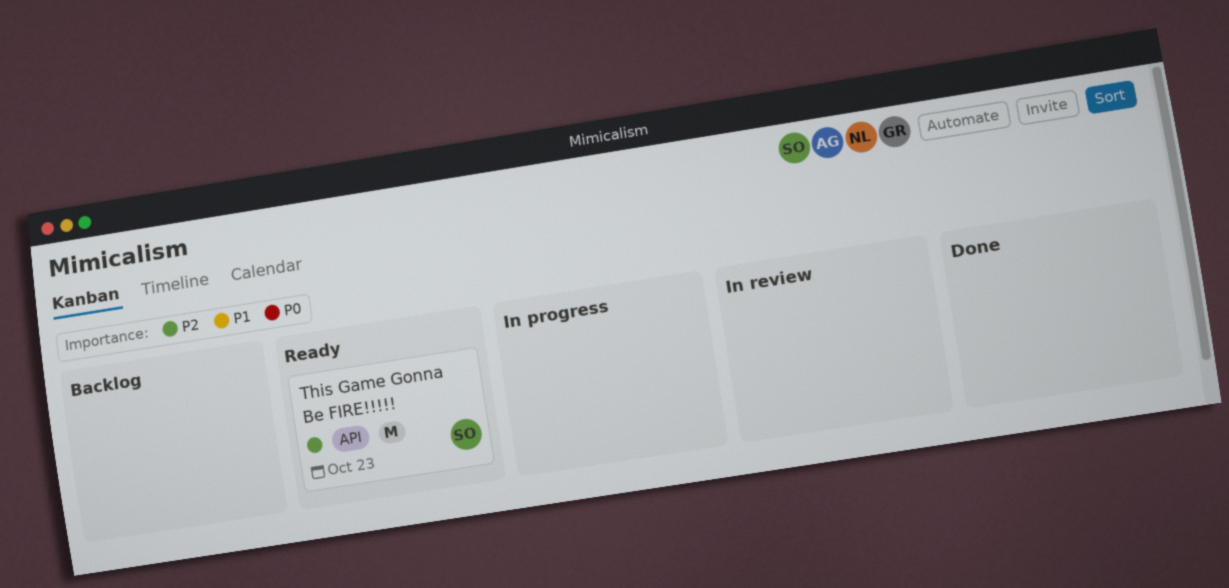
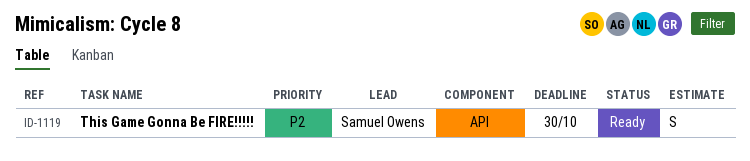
This Game Gonna Be FIRE!!!!!, estimate: M -> S
This Game Gonna Be FIRE!!!!!, due: Oct 23 -> Oct 30

